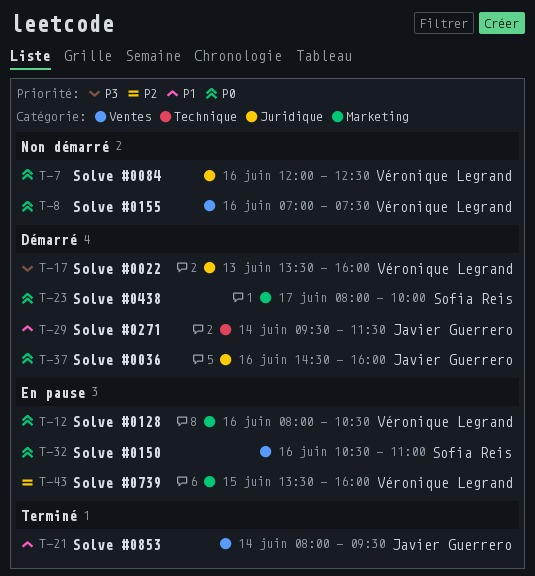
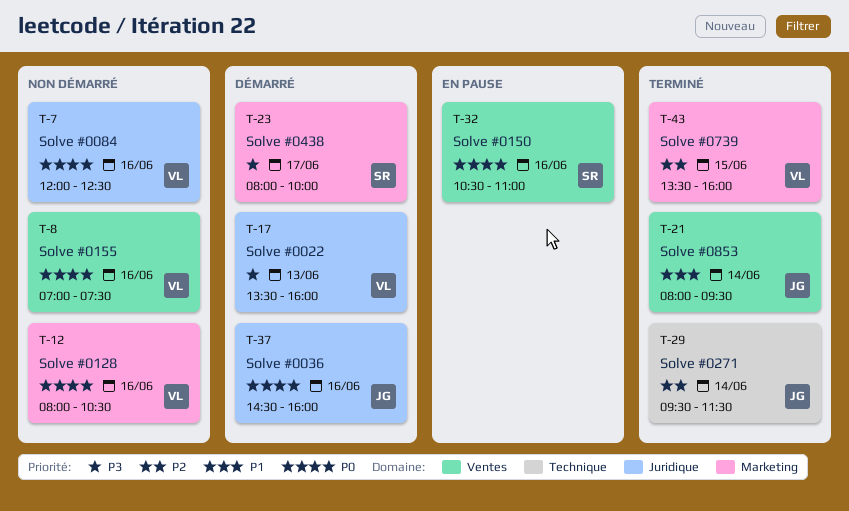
T-12, status: En pause -> Non démarré
T-23, priority: P0 -> P3
T-29, status: Démarré -> Terminé
T-29, priority: P1 -> P2
T-43, status: En pause -> Terminé

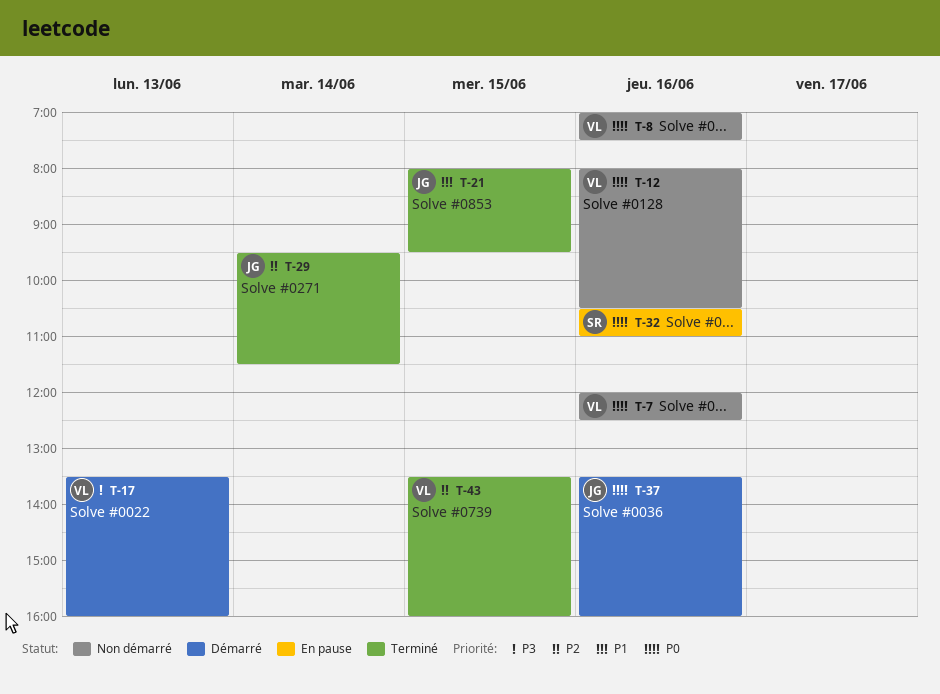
T-21, day: Jun 14 -> Jun 15
T-23: present -> none
T-37, begins: 14:30 -> 13:30

